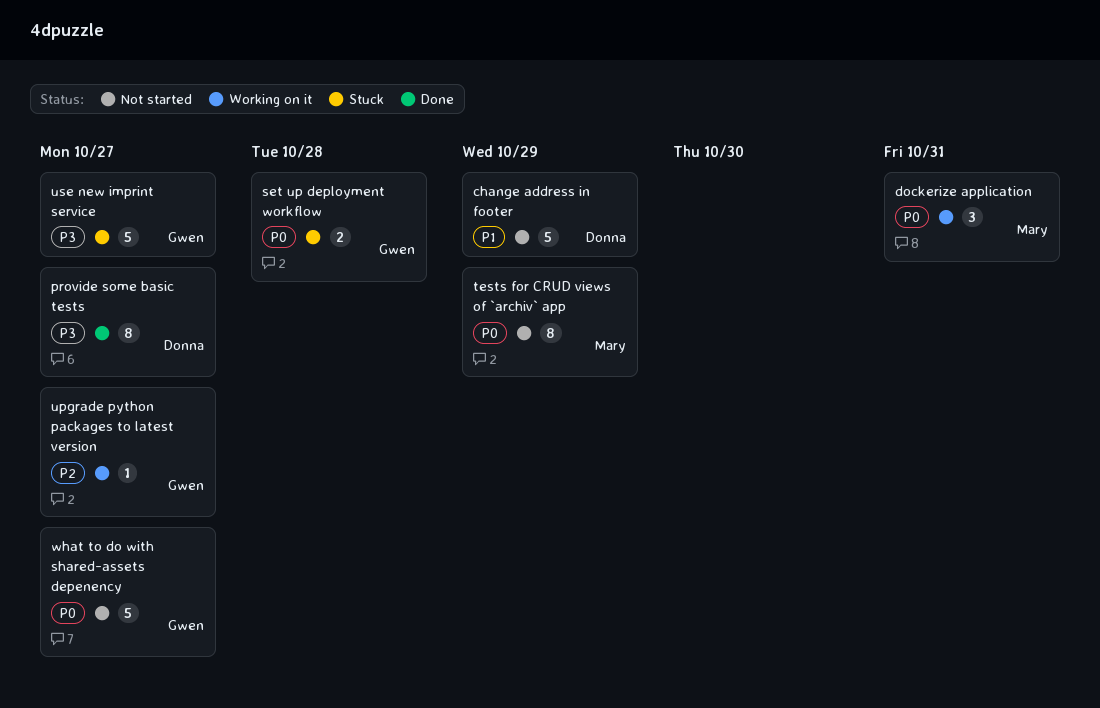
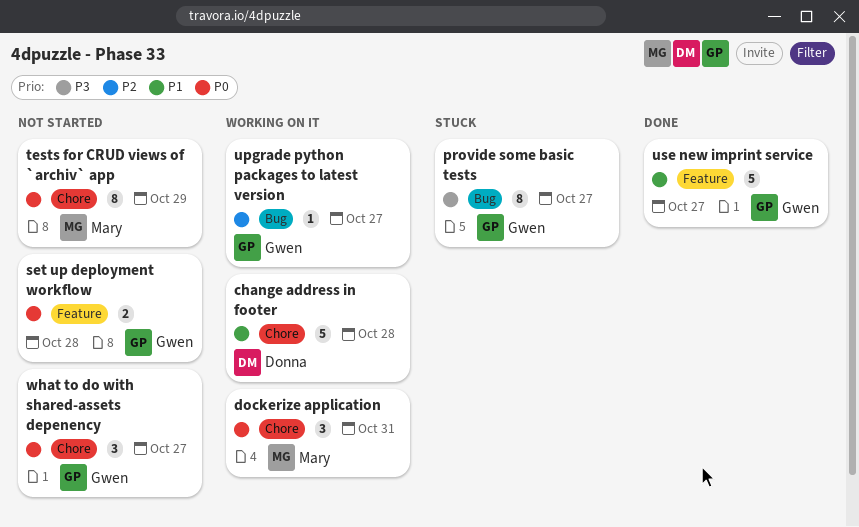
change address in footer, status: Not started -> Working on it
change address in footer, due: Oct 29 -> Oct 28
provide some basic tests, status: Done -> Stuck
provide some basic tests, owner: Donna -> Gwen
set up deployment workflow, status: Stuck -> Not started
use new imprint service, status: Stuck -> Done
use new imprint service, priority: P3 -> P1
what to do with shared-assets depenency, estimate: 5 -> 3

